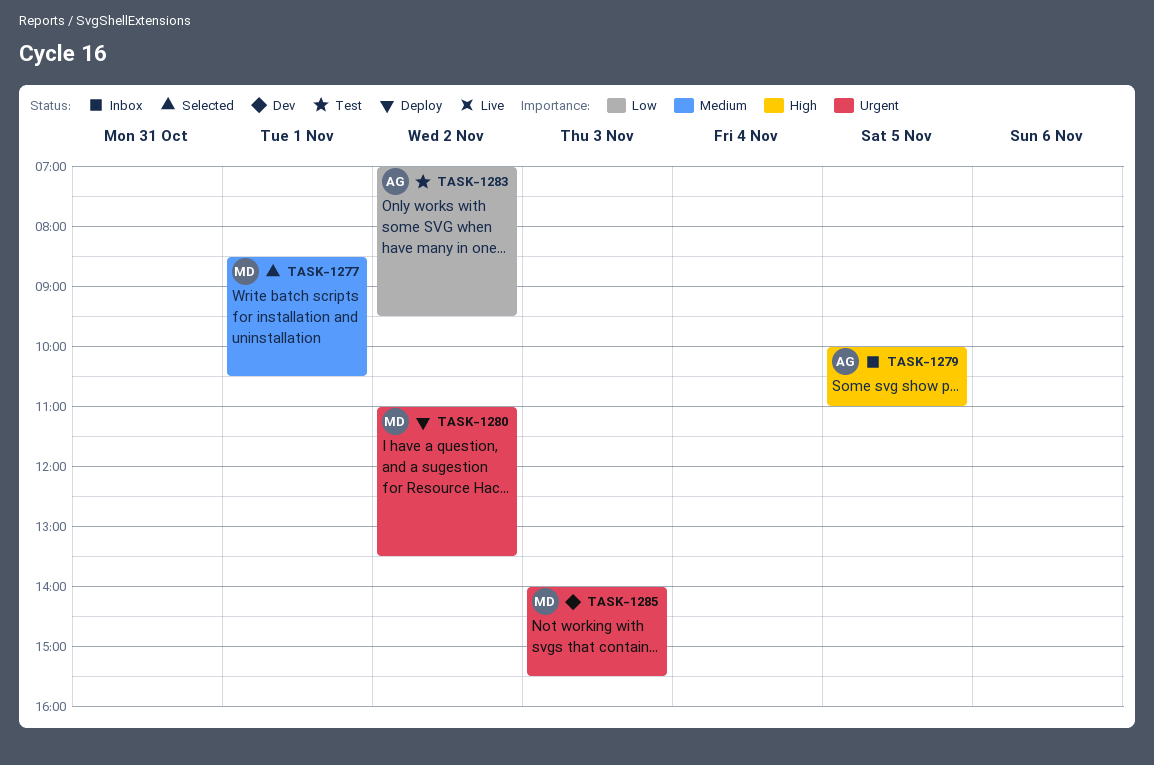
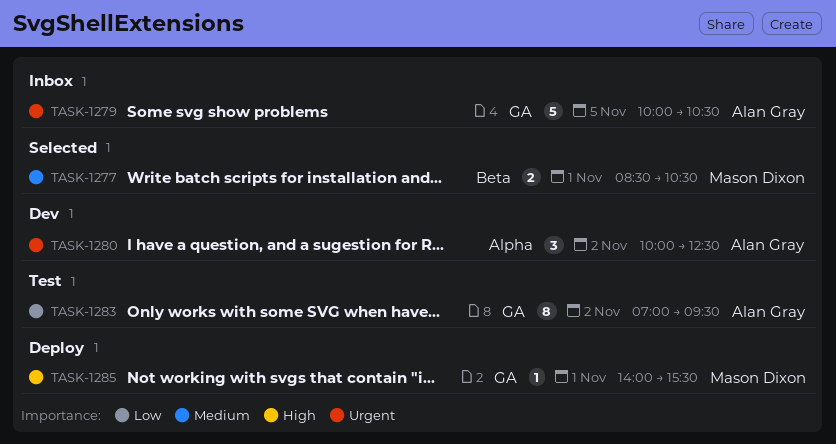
TASK-1279, priority: High -> Urgent
TASK-1279, ends: 11:00 -> 10:30
TASK-1280, status: Deploy -> Dev
TASK-1280, owner: Mason Dixon -> Alan Gray
TASK-1280, begins: 11:00 -> 10:00
TASK-1280, ends: 13:30 -> 12:30
TASK-1285, status: Dev -> Deploy
TASK-1285, priority: Urgent -> High
TASK-1285, day: Nov 3 -> Nov 1

